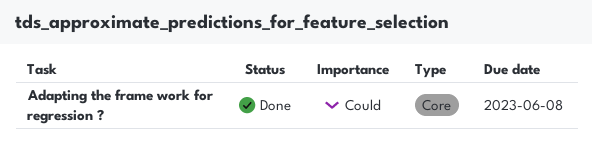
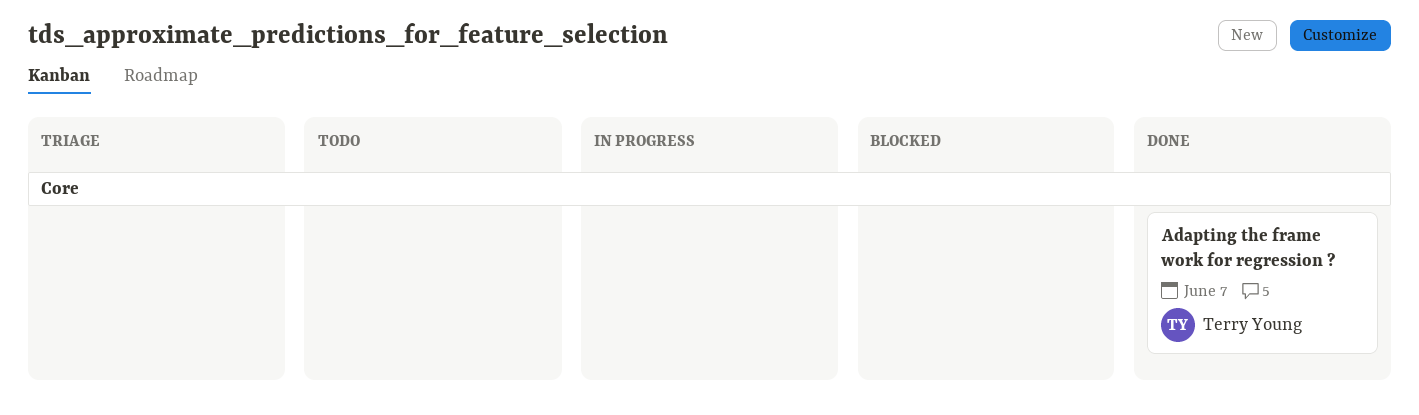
Adapting the frame work for regression ?, due: Jun 8 -> Jun 7

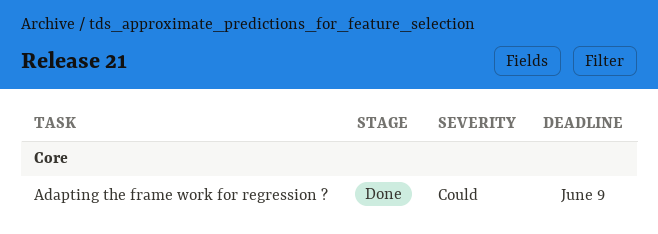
Adapting the frame work for regression ?, due: Jun 7 -> Jun 9

